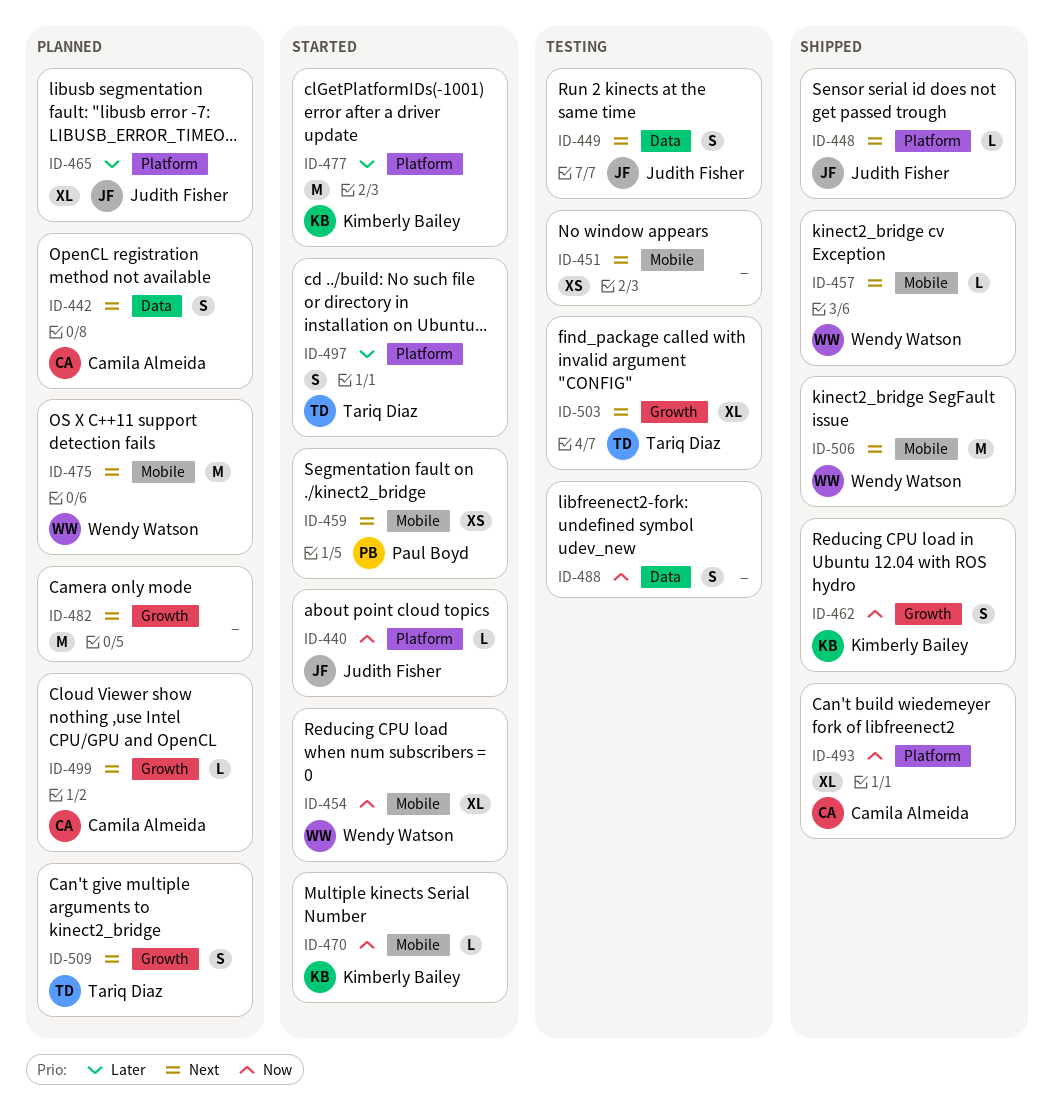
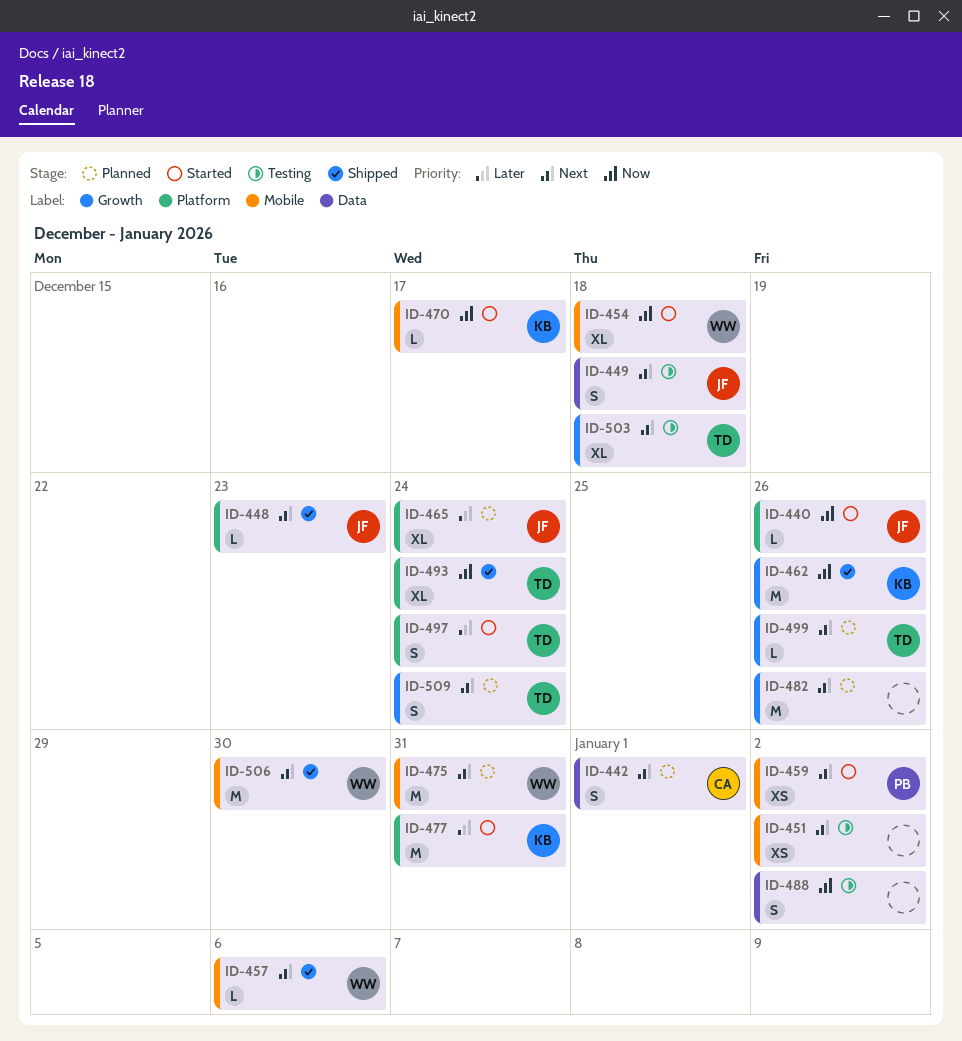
ID-462, estimate: S -> M
ID-493, owner: Camila Almeida -> Tariq Diaz
ID-499, owner: Camila Almeida -> Tariq Diaz

